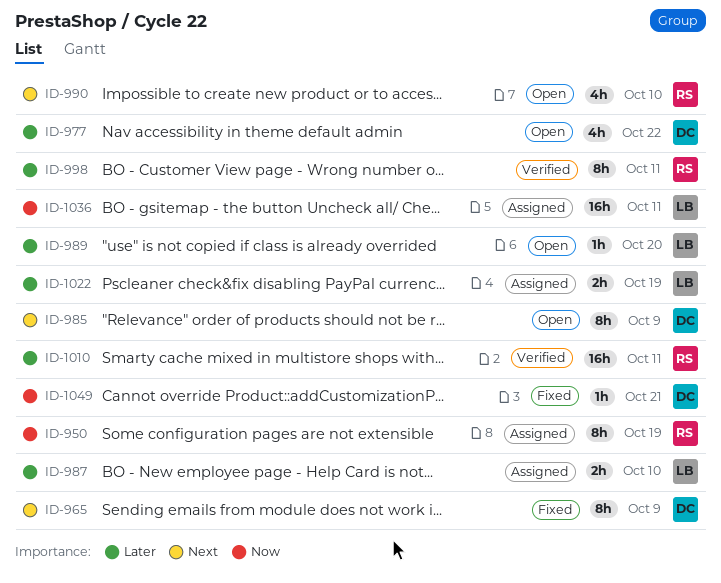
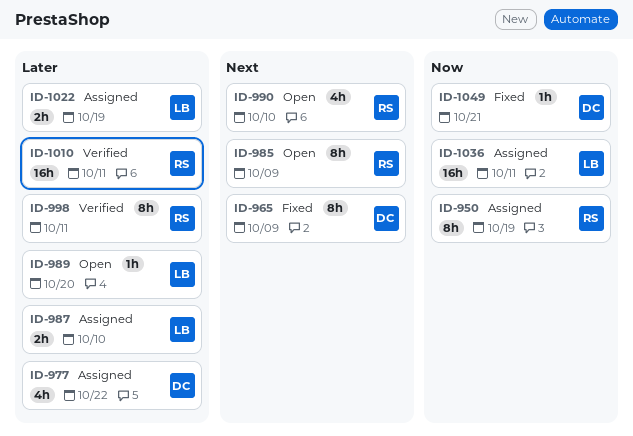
ID-977, status: Open -> Assigned
ID-985, owner: DC -> RS

